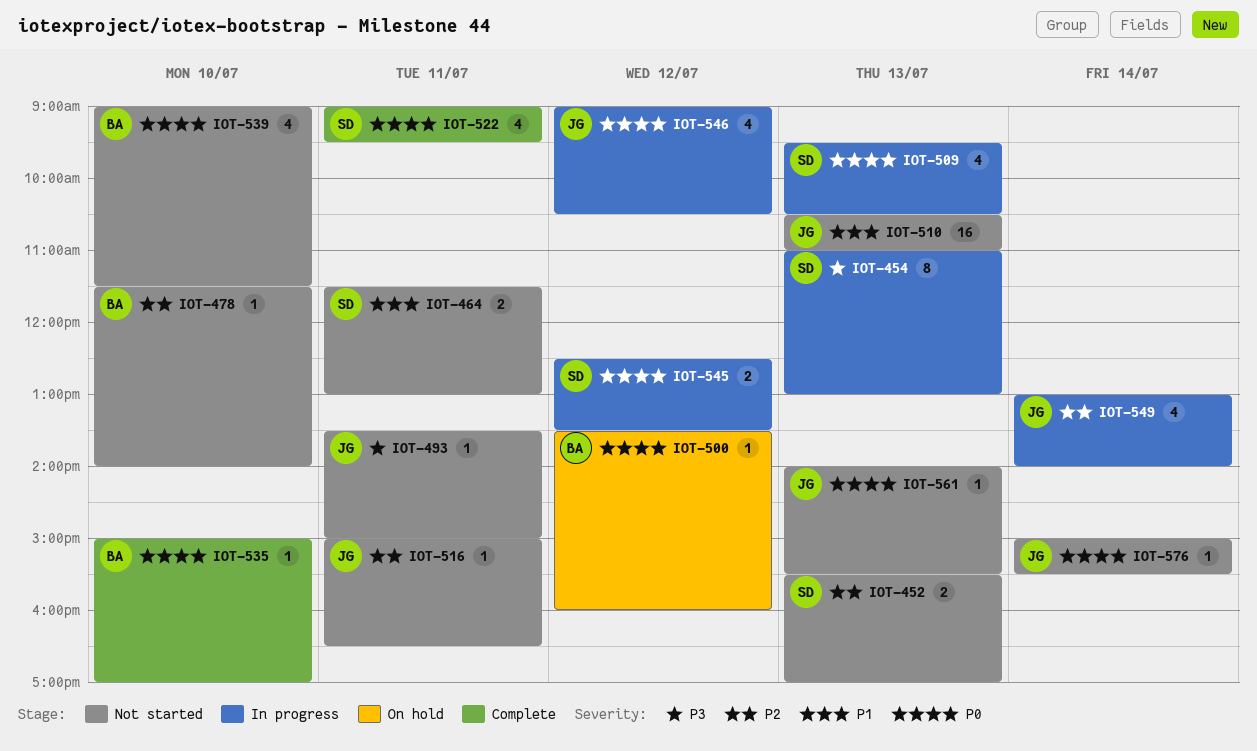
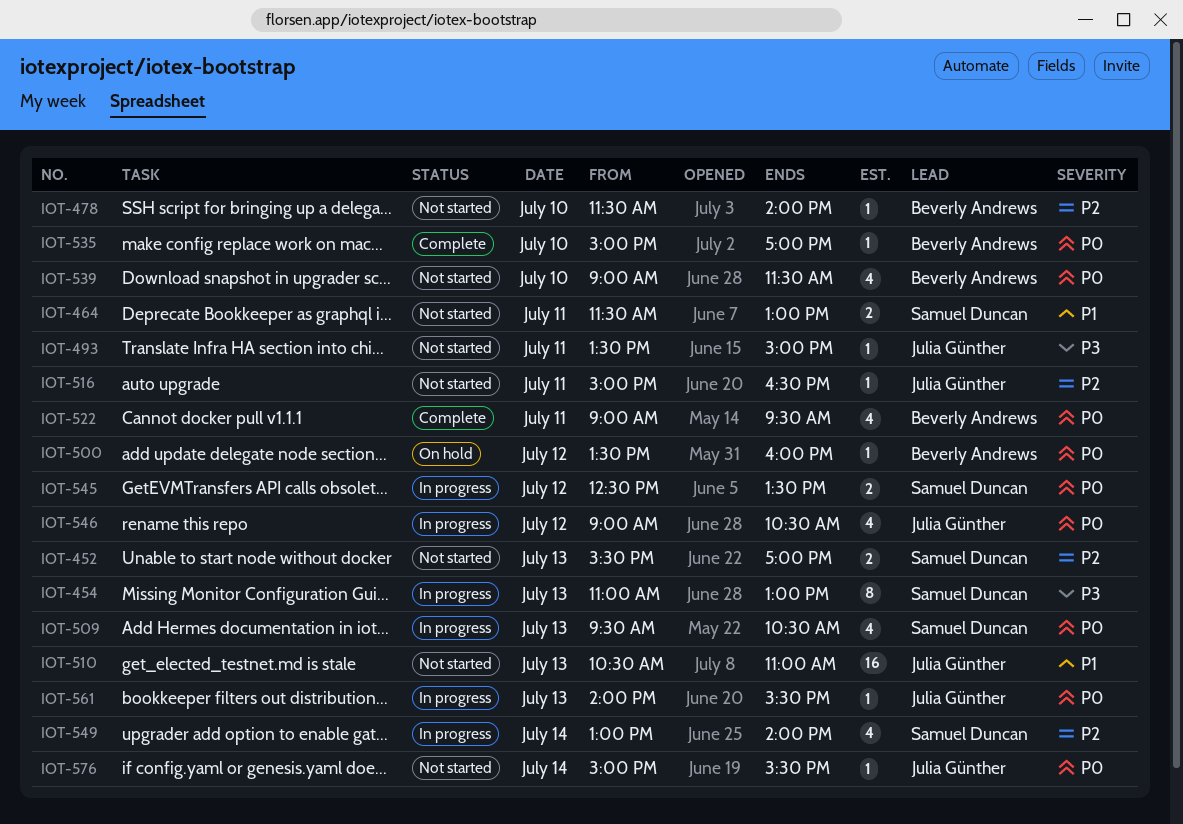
IOT-522, owner: Samuel Duncan -> Beverly Andrews
IOT-549, owner: Julia Günther -> Samuel Duncan
IOT-561, status: Not started -> In progress

